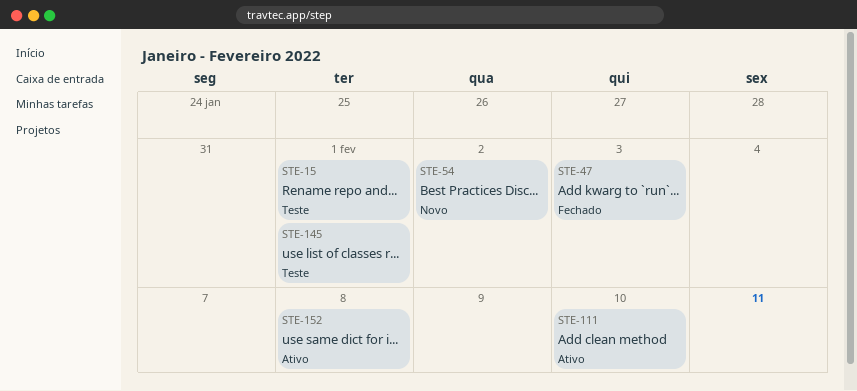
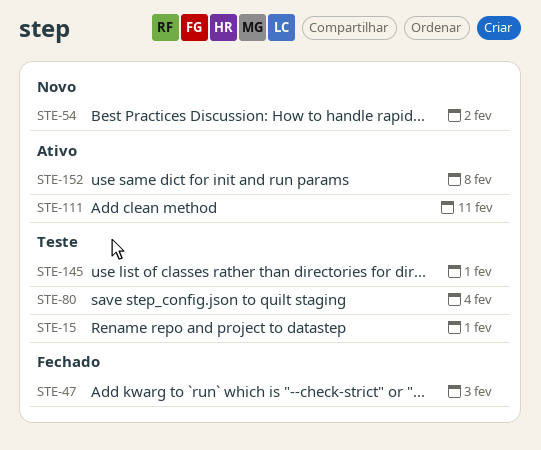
STE-80: none -> present
STE-111, due: Feb 10 -> Feb 11

